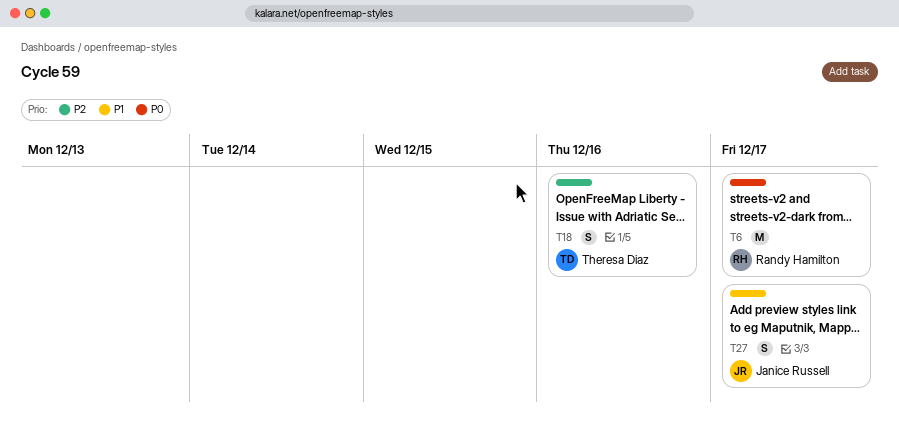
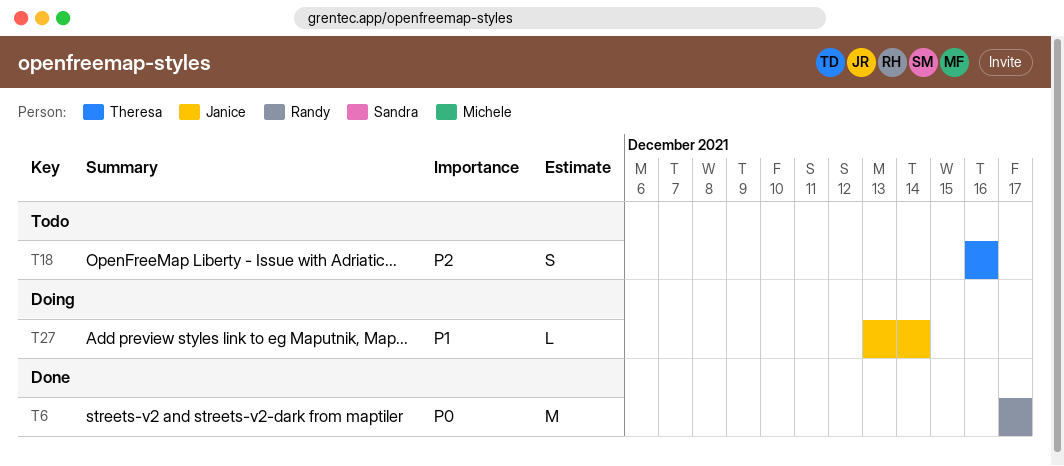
T27, estimate: S -> L
T27, due: Dec 17 -> Dec 14

